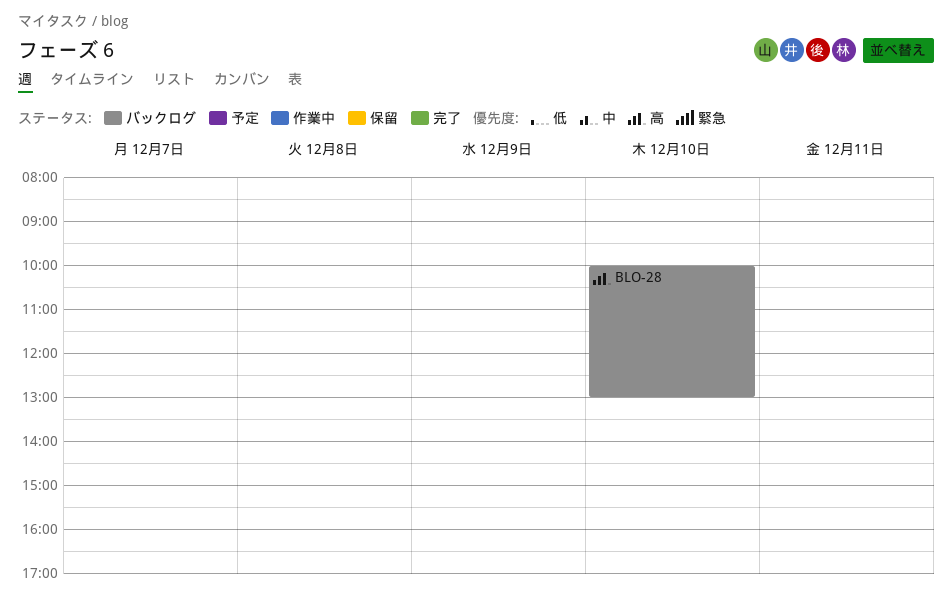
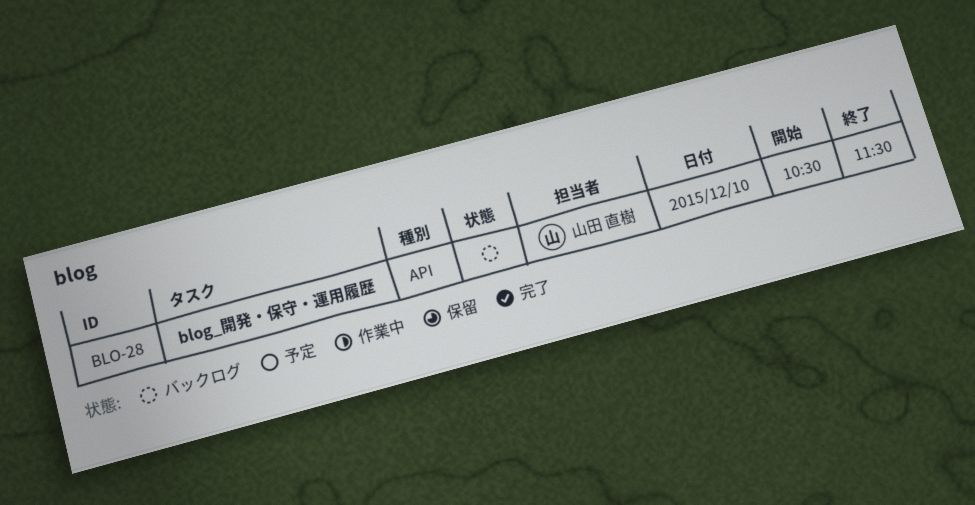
BLO-28, begins: 10:00 -> 10:30
BLO-28, ends: 13:00 -> 11:30

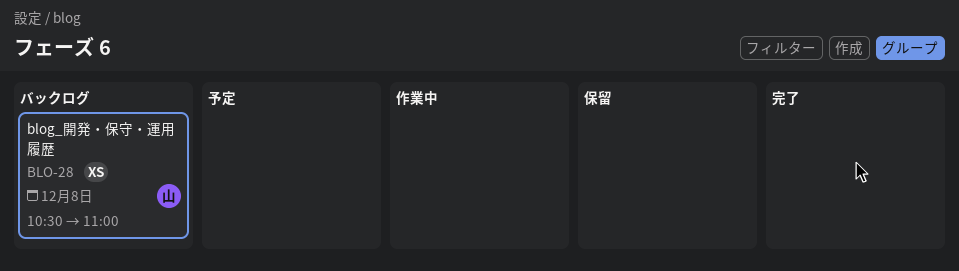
BLO-28, day: Dec 10 -> Dec 8
BLO-28, ends: 11:30 -> 11:00

